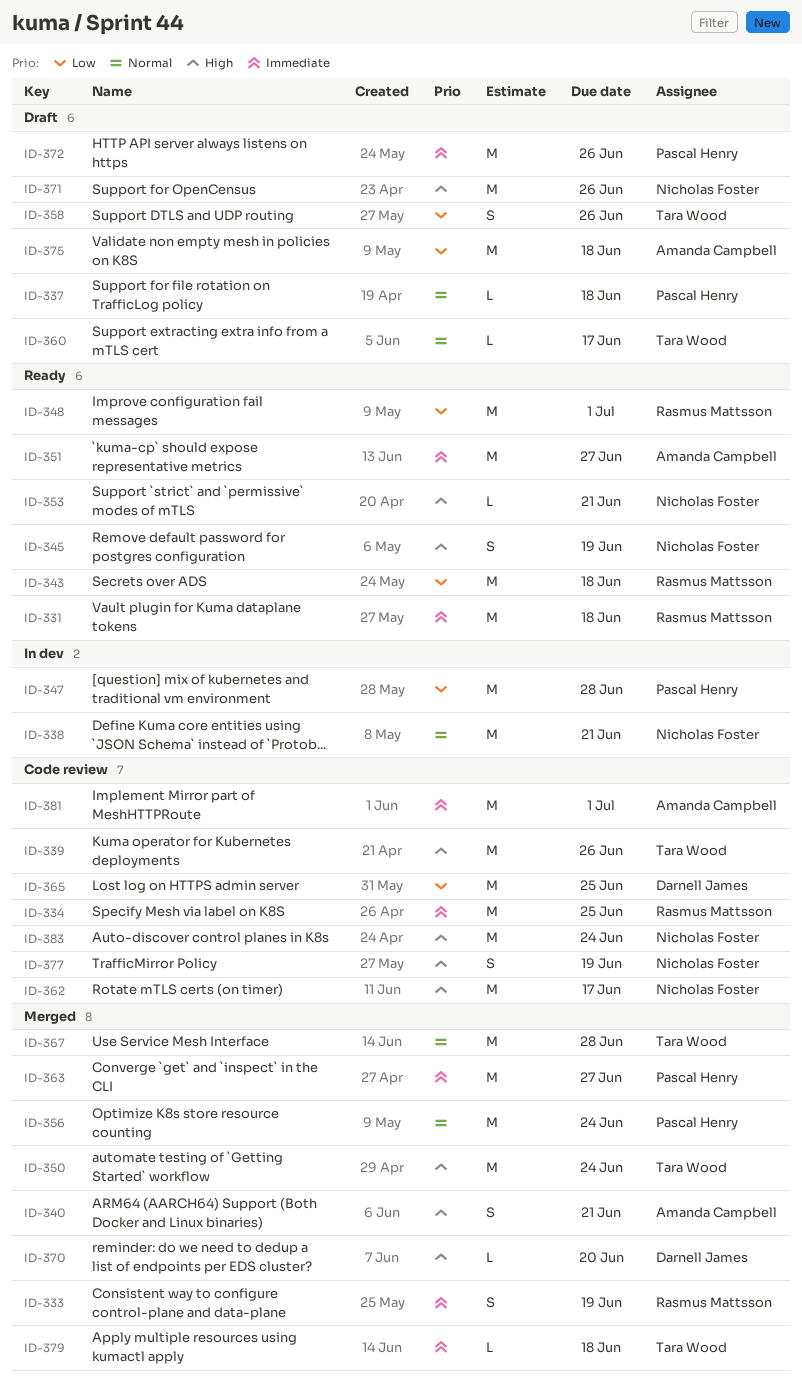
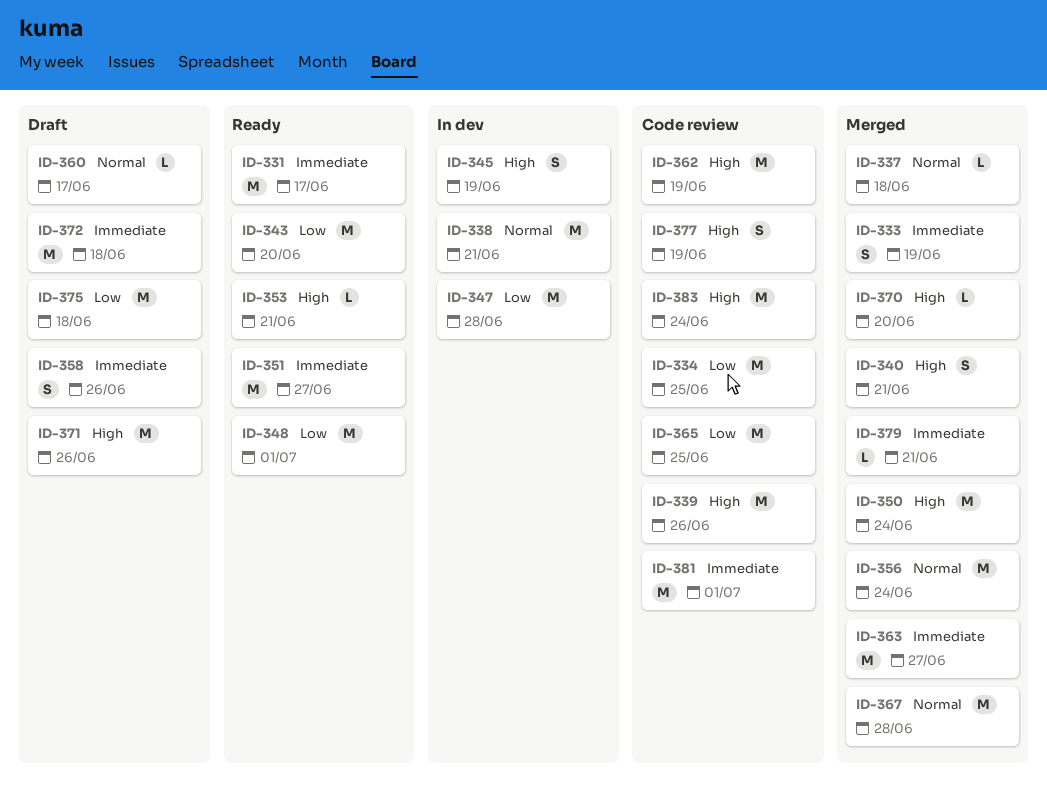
ID-331, due: Jun 18 -> Jun 17
ID-334, priority: Immediate -> Low
ID-337, status: Draft -> Merged
ID-343, due: Jun 18 -> Jun 20
ID-345, status: Ready -> In dev
ID-358, priority: Low -> Immediate
ID-362, due: Jun 17 -> Jun 19
ID-372, due: Jun 26 -> Jun 18
ID-379, due: Jun 18 -> Jun 21

